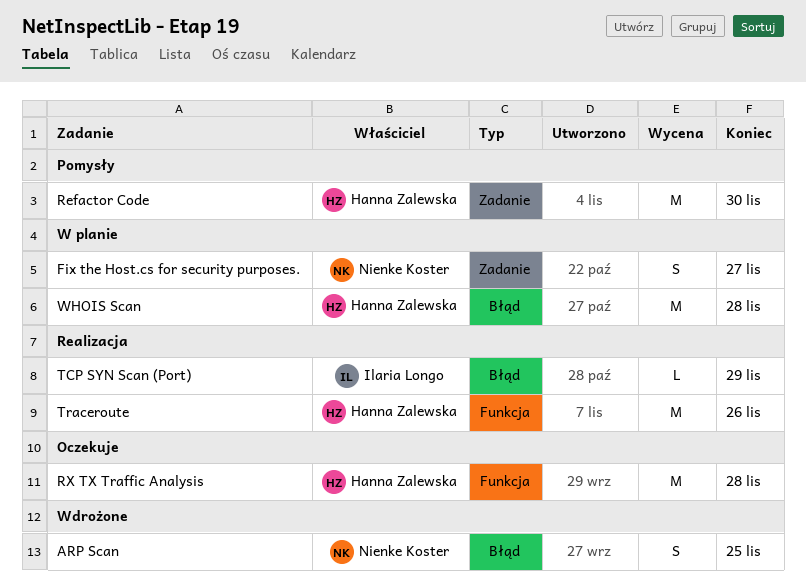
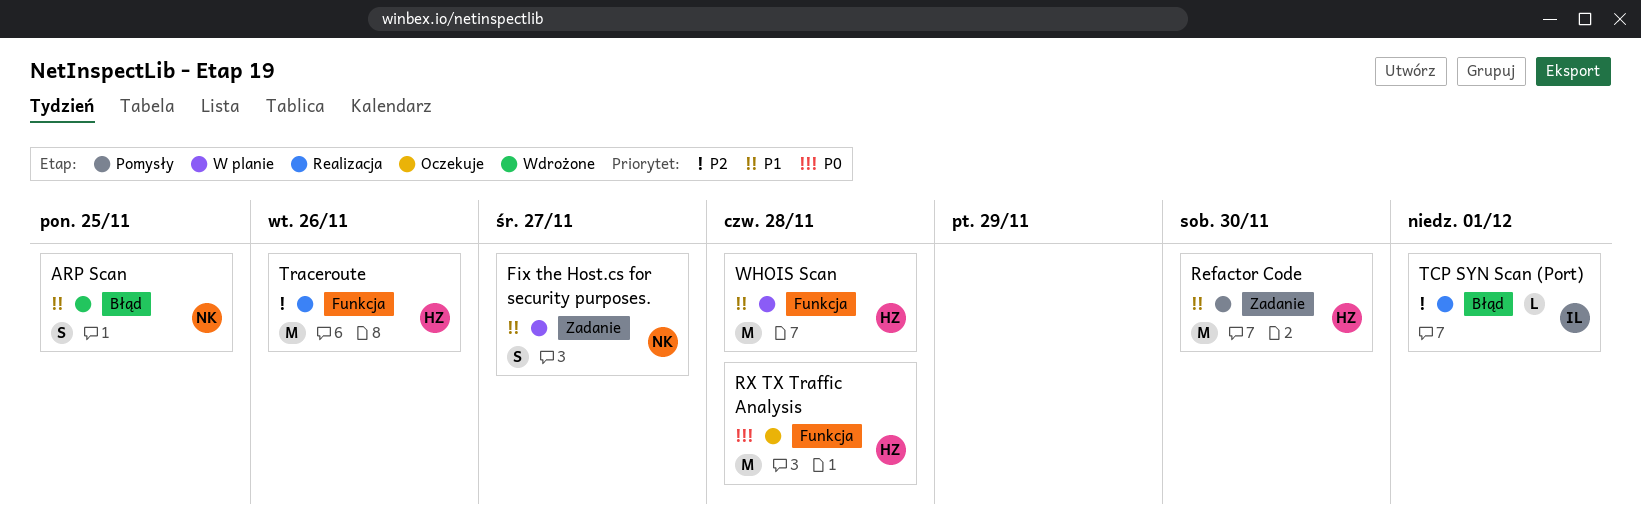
TCP SYN Scan (Port), due: Nov 29 -> Dec 1
WHOIS Scan, label: Błąd -> Funkcja

